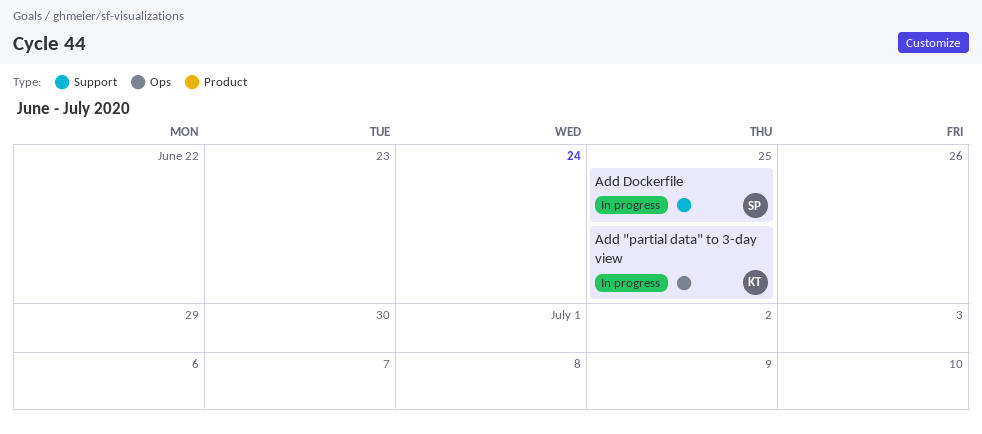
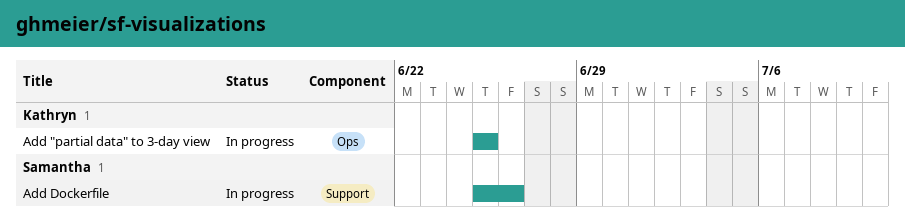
Add Dockerfile, due: Jun 25 -> Jun 26

